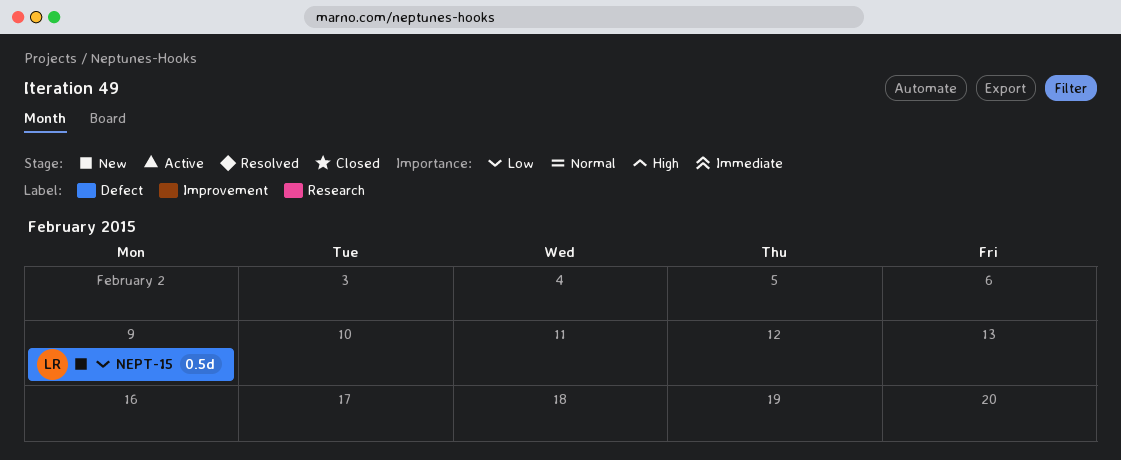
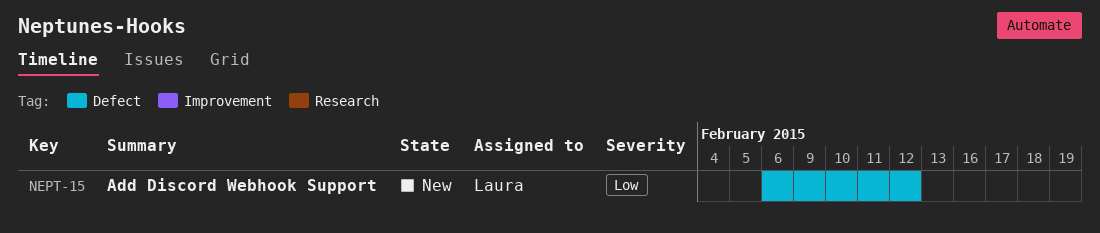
NEPT-15, start: Feb 9 -> Feb 6
NEPT-15, due: Feb 9 -> Feb 12

